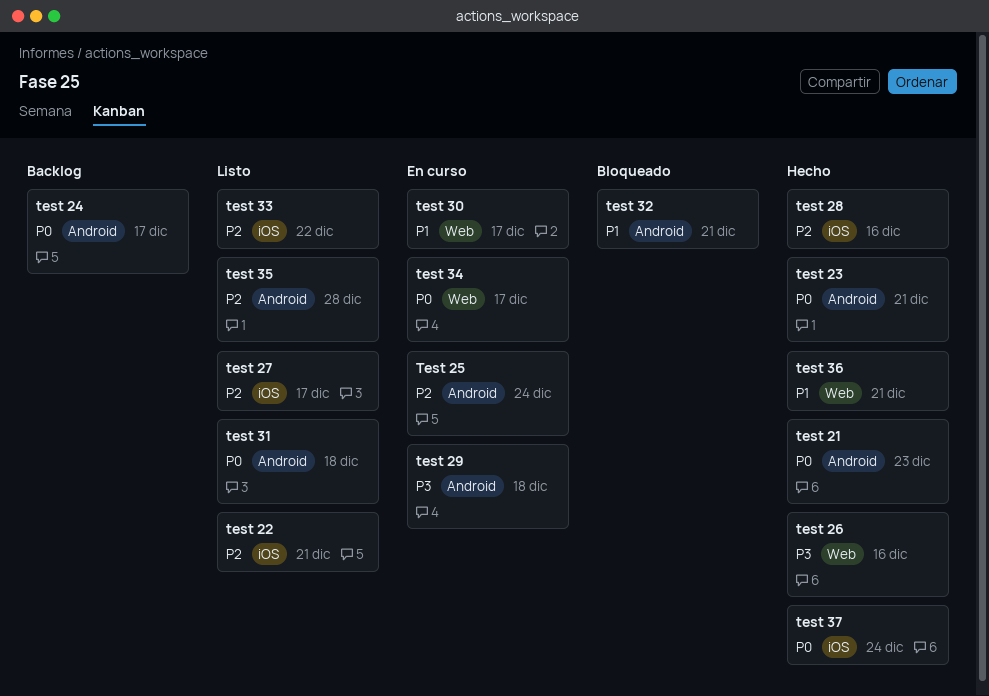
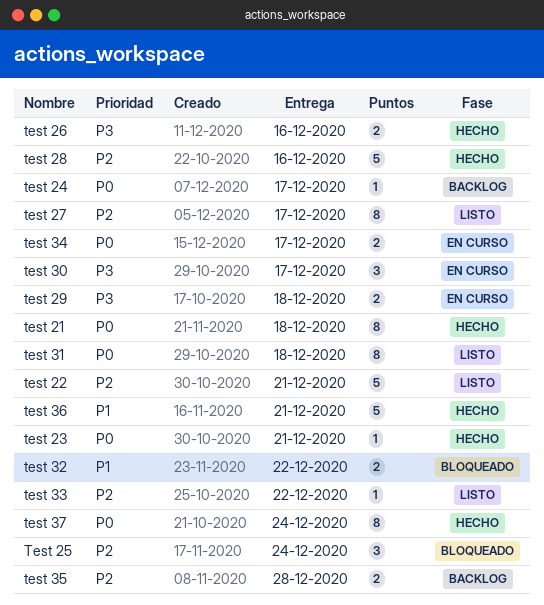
test 21, due: Dec 23 -> Dec 18
Test 25, status: En curso -> Bloqueado
test 30, priority: P1 -> P3
test 32, due: Dec 21 -> Dec 22
test 35, status: Listo -> Backlog

